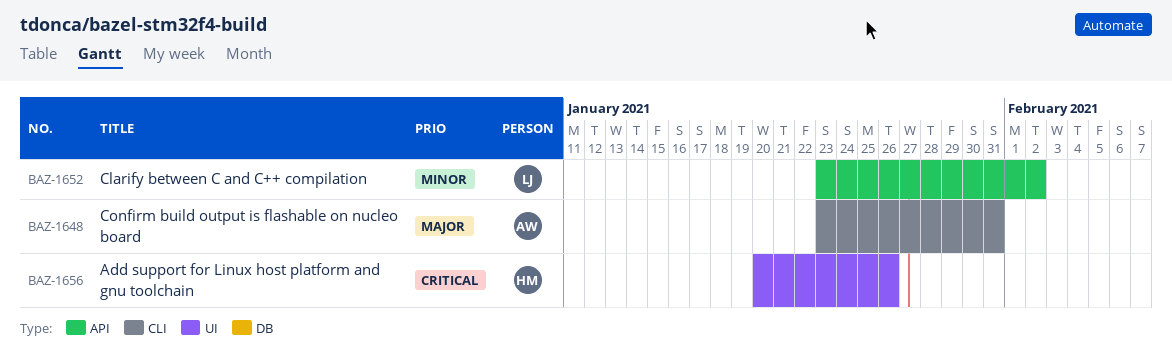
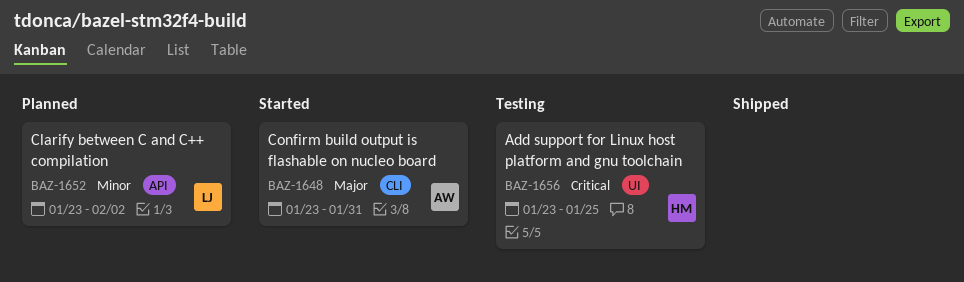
BAZ-1656, start: Jan 20 -> Jan 23
BAZ-1656, due: Jan 26 -> Jan 25

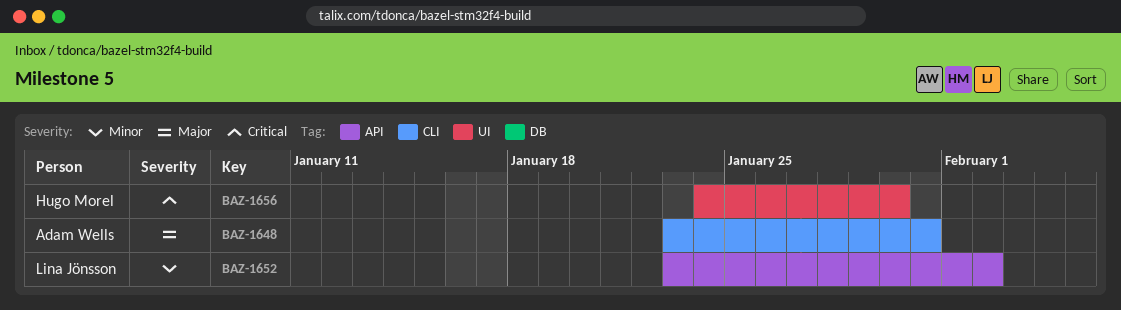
BAZ-1656, start: Jan 23 -> Jan 24
BAZ-1656, due: Jan 25 -> Jan 30

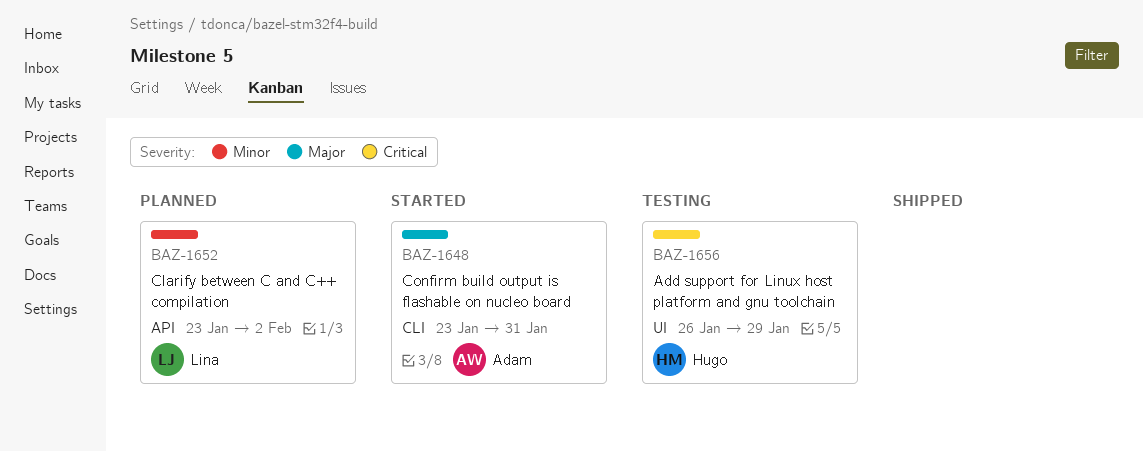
BAZ-1656, start: Jan 24 -> Jan 26
BAZ-1656, due: Jan 30 -> Jan 29

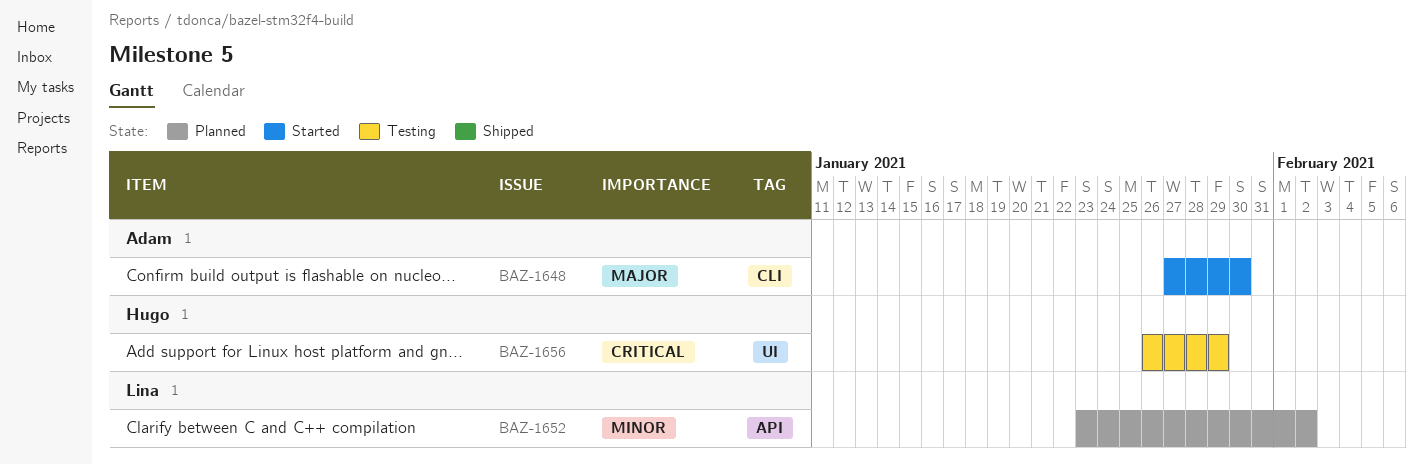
BAZ-1648, start: Jan 23 -> Jan 27
BAZ-1648, due: Jan 31 -> Jan 30

